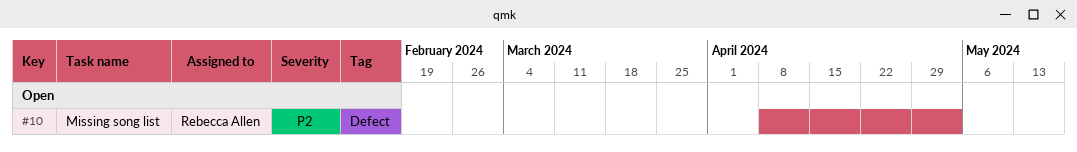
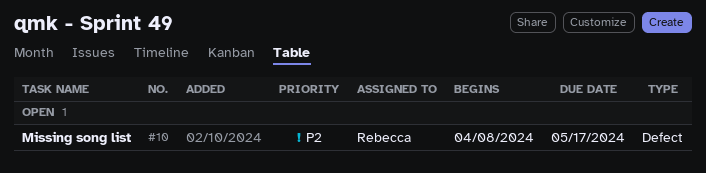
#10, due: May 3 -> May 17

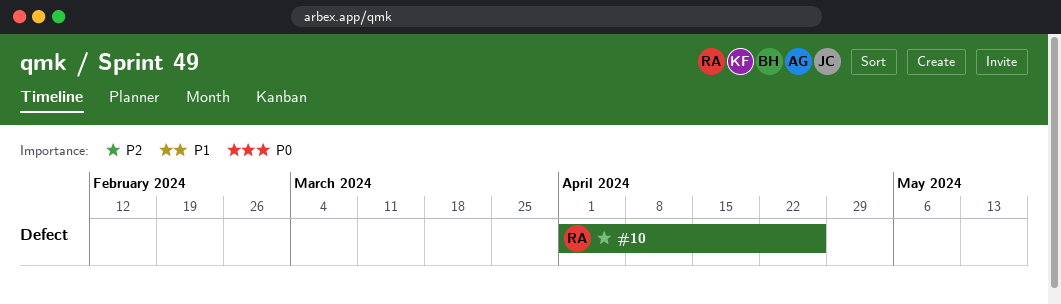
#10, start: Apr 8 -> Apr 1
#10, due: May 17 -> Apr 26

